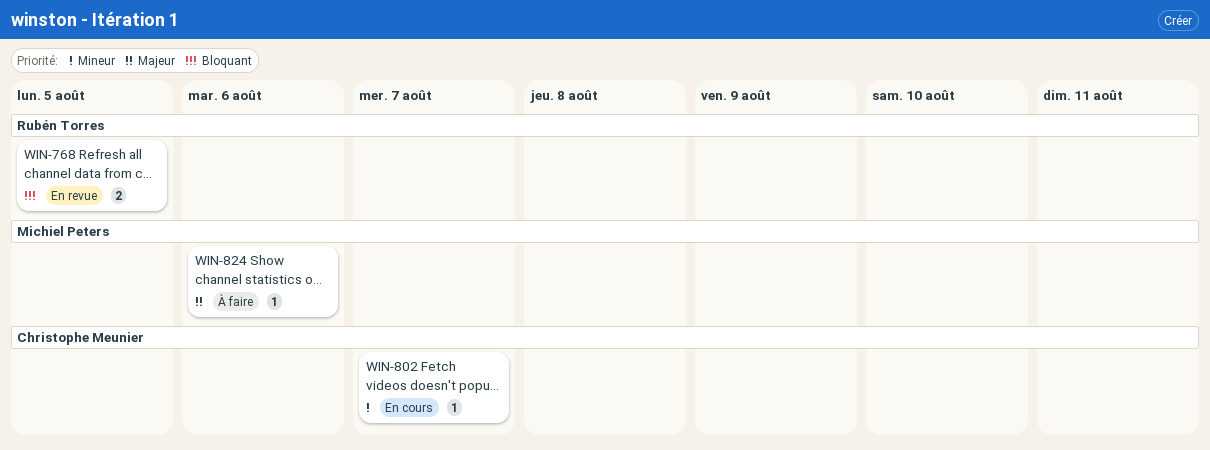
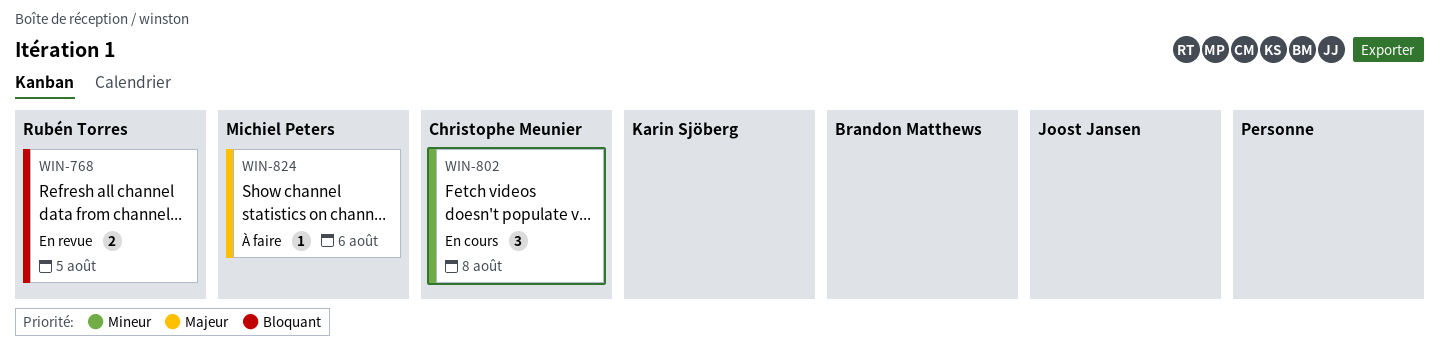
WIN-802, estimate: 1 -> 3
WIN-802, due: Aug 7 -> Aug 8

